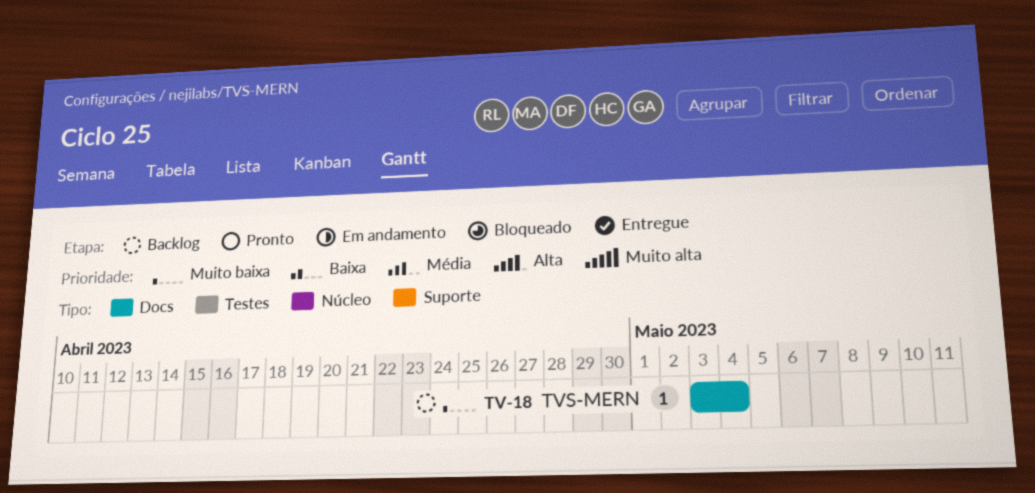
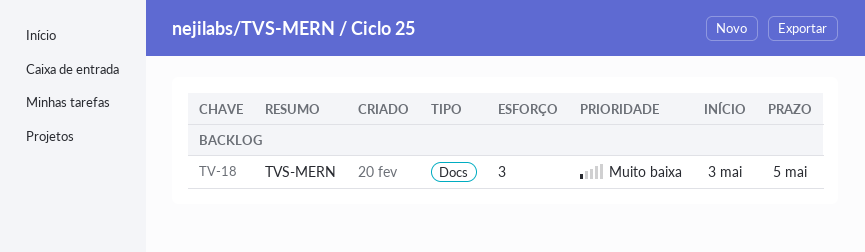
TV-18, estimate: 1 -> 3
TV-18, due: May 4 -> May 5

